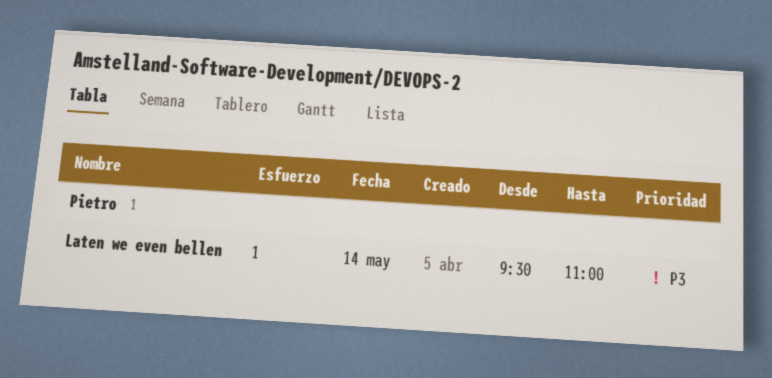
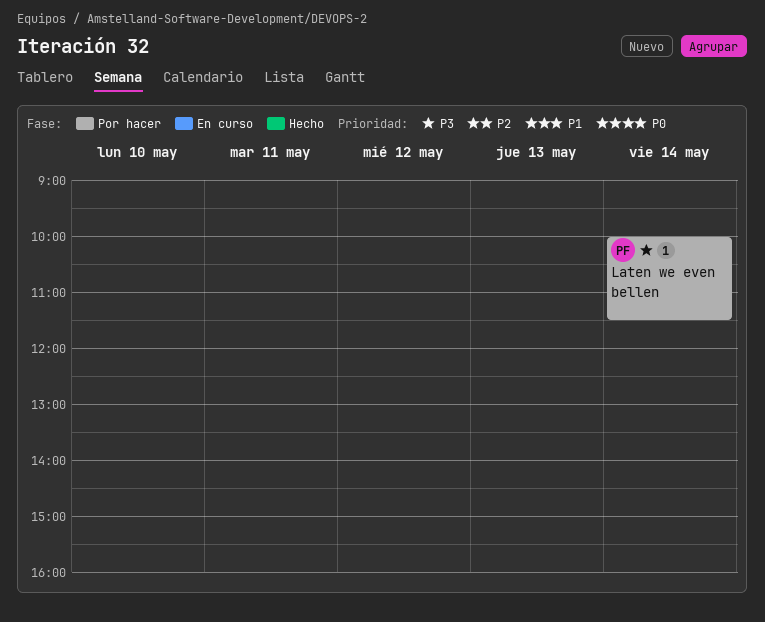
Laten we even bellen, begins: 09:30 -> 10:00
Laten we even bellen, ends: 11:00 -> 11:30

